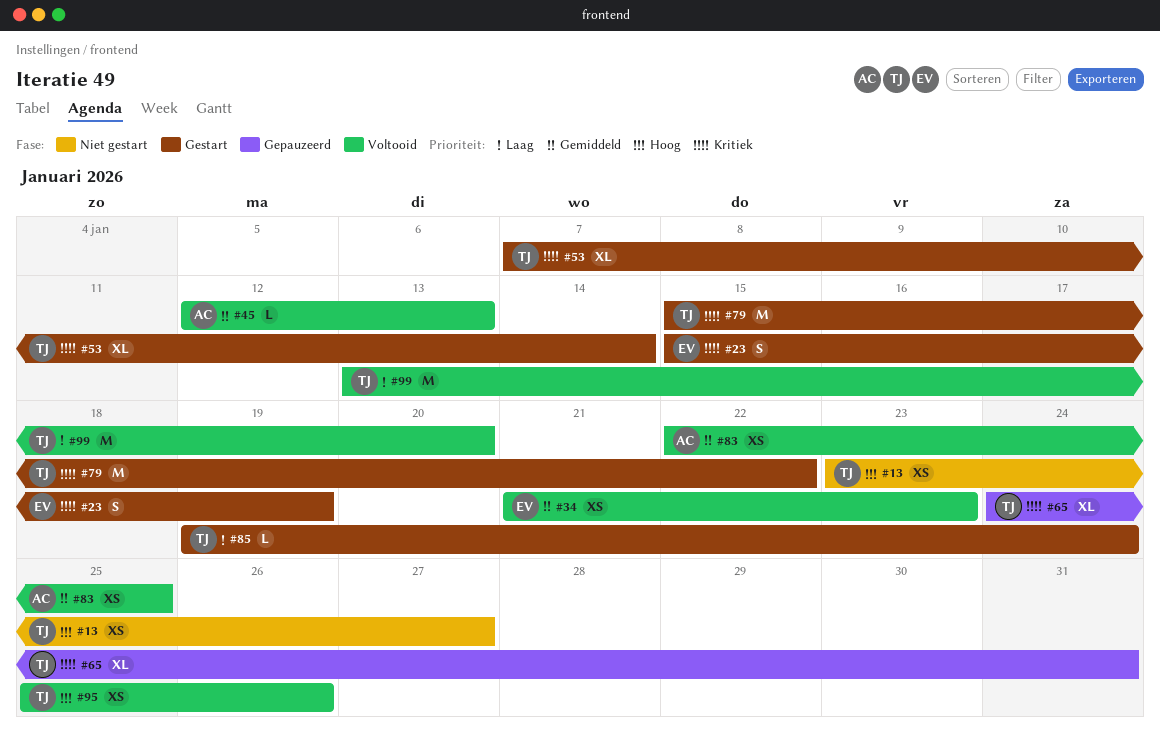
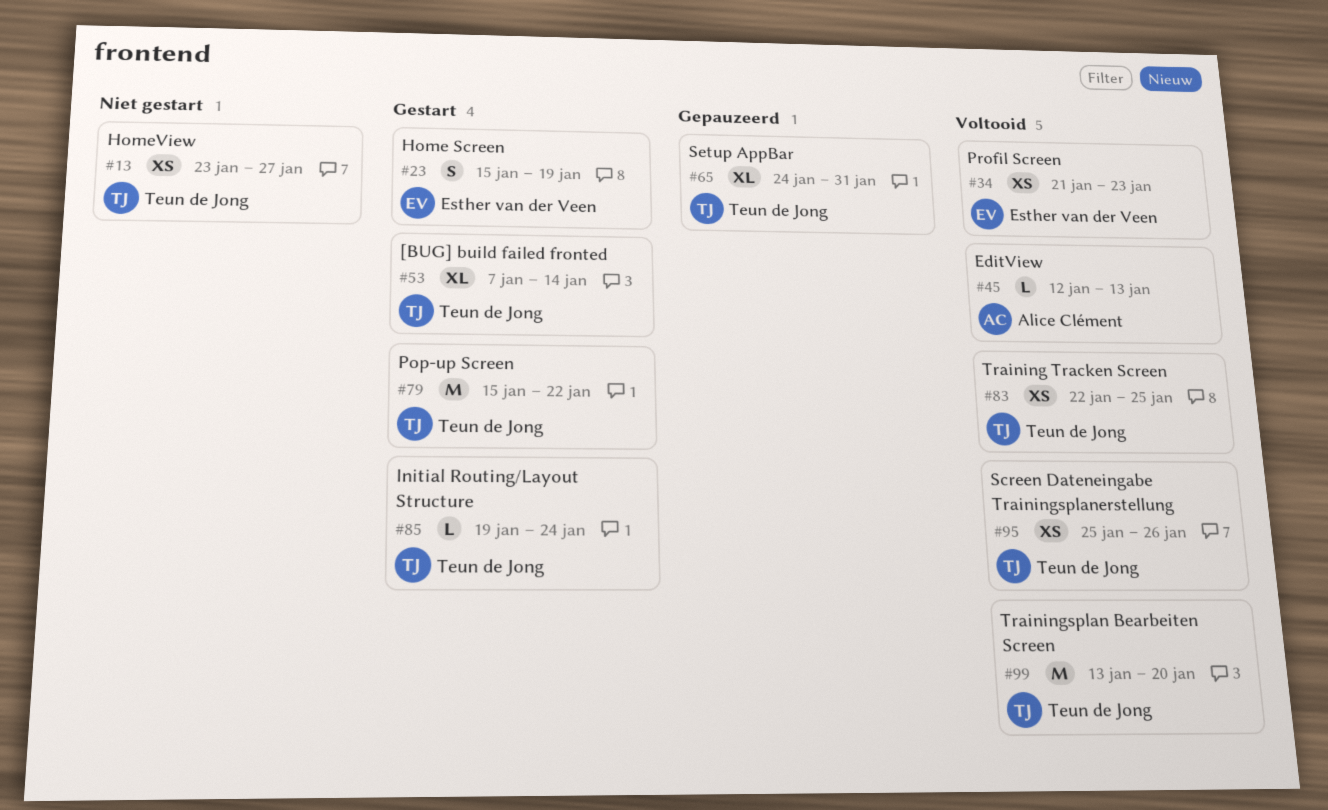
#83, owner: Alice Clément -> Teun de Jong

